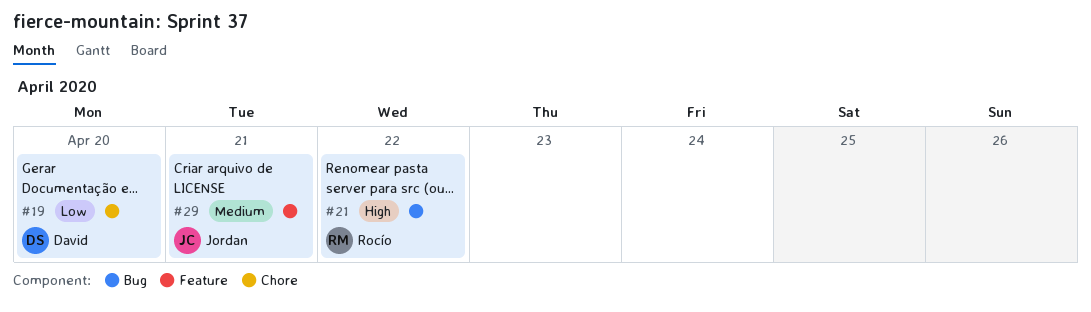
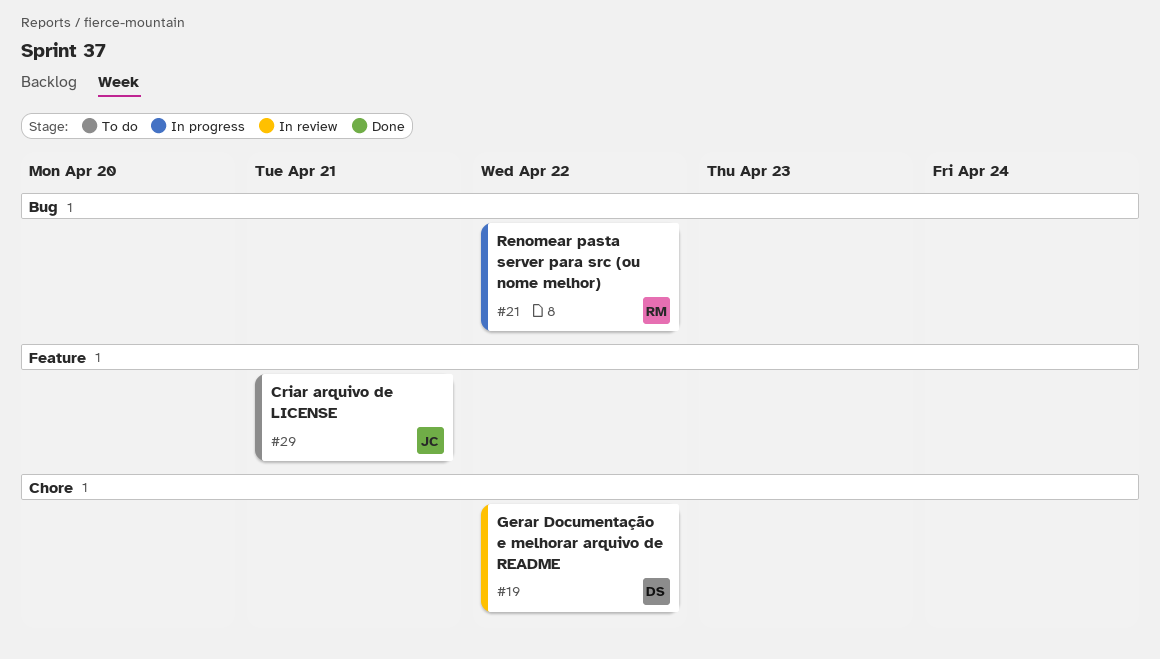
#19, due: Apr 20 -> Apr 22

